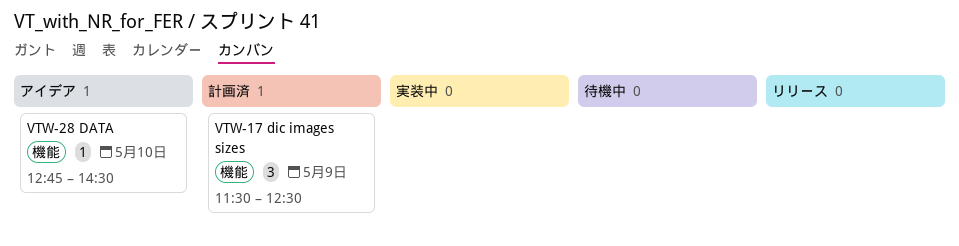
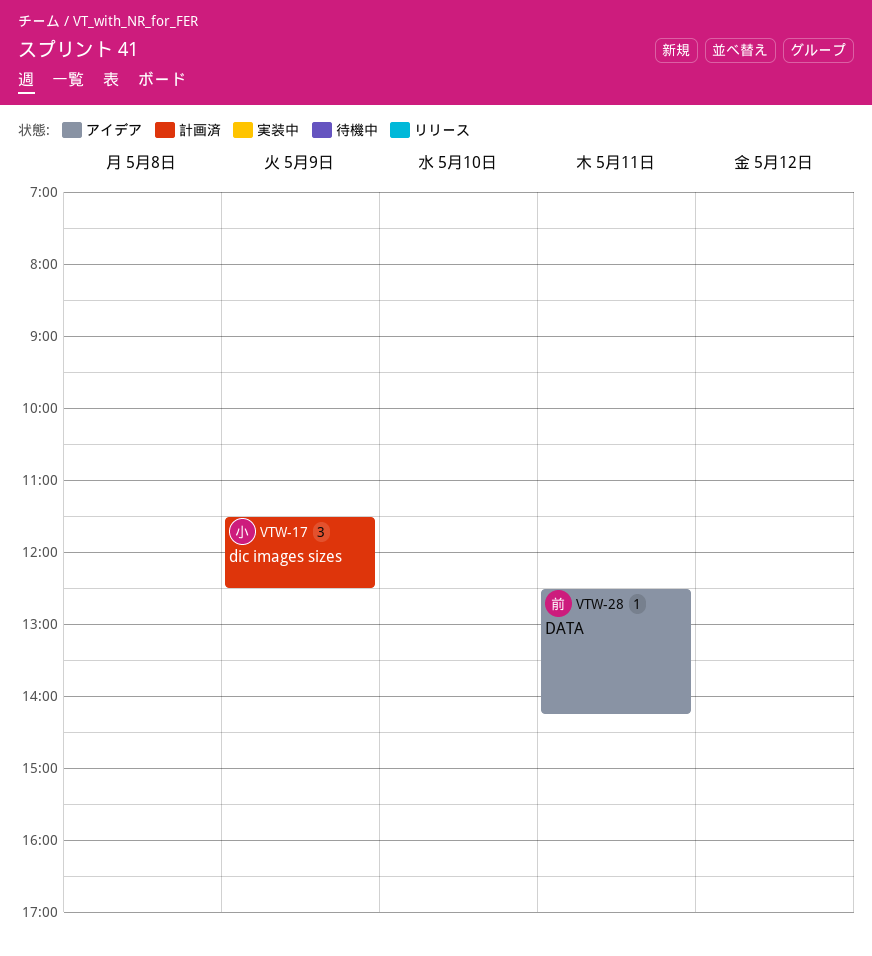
VTW-28, day: May 10 -> May 11
VTW-28, begins: 12:45 -> 12:30
VTW-28, ends: 14:30 -> 14:15

